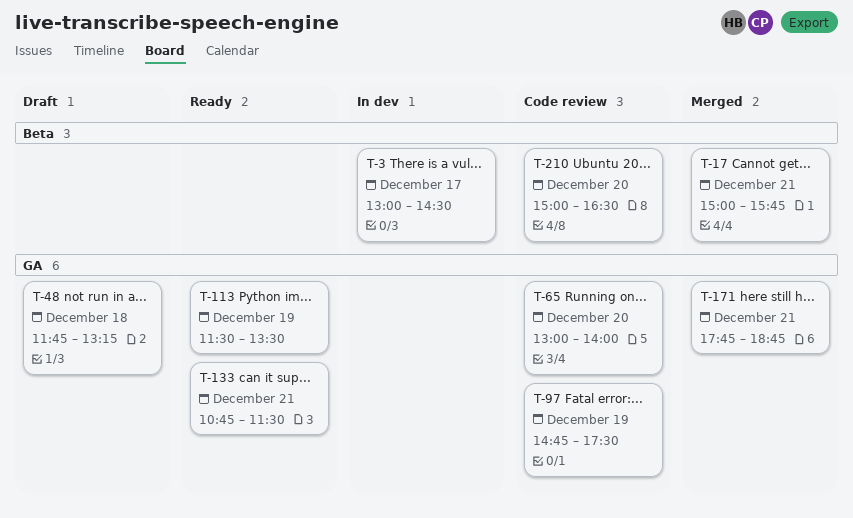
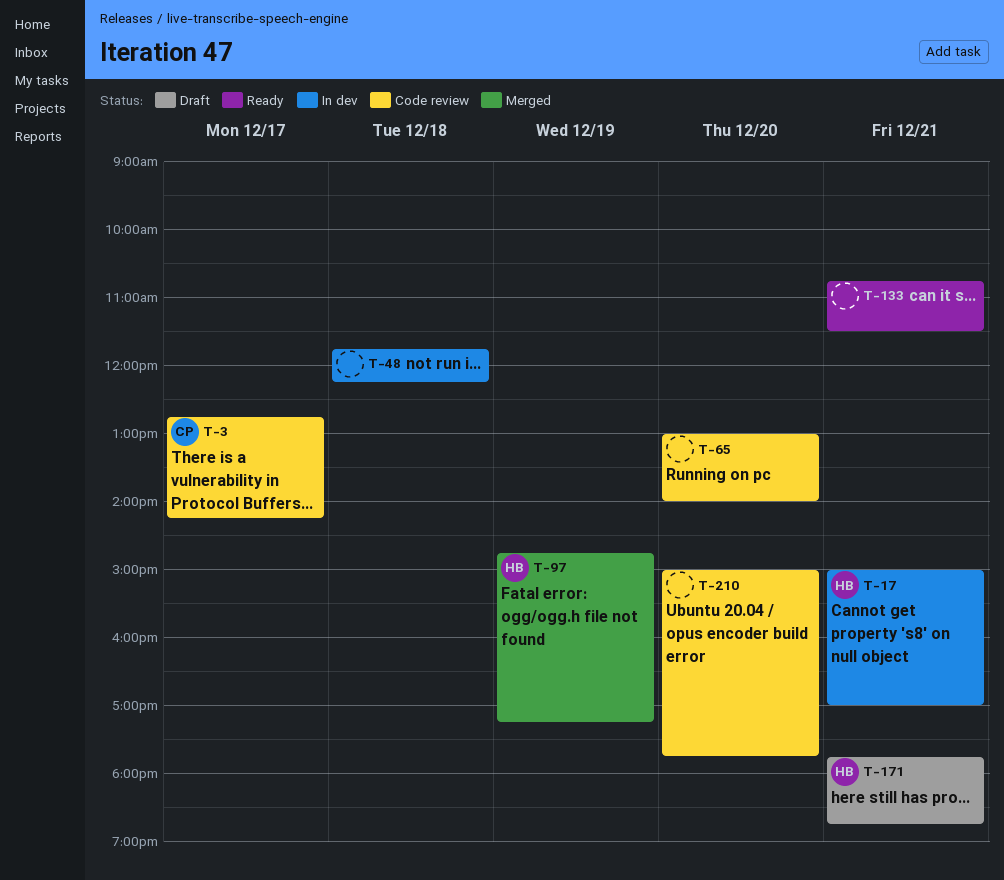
T-3, status: In dev -> Code review
T-3, begins: 13:00 -> 12:45
T-3, ends: 14:30 -> 14:15
T-17, status: Merged -> In dev
T-17, ends: 15:45 -> 17:00
T-48, status: Draft -> In dev
T-48, ends: 13:15 -> 12:15
T-97, status: Code review -> Merged
T-97, ends: 17:30 -> 17:15
T-113: present -> none
T-171, status: Merged -> Draft
T-210, ends: 16:30 -> 17:45

